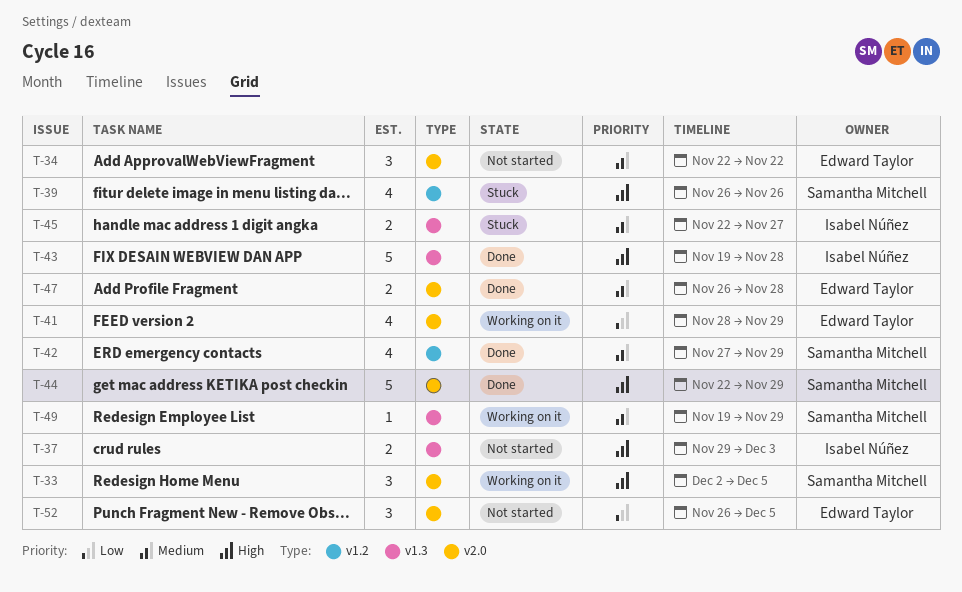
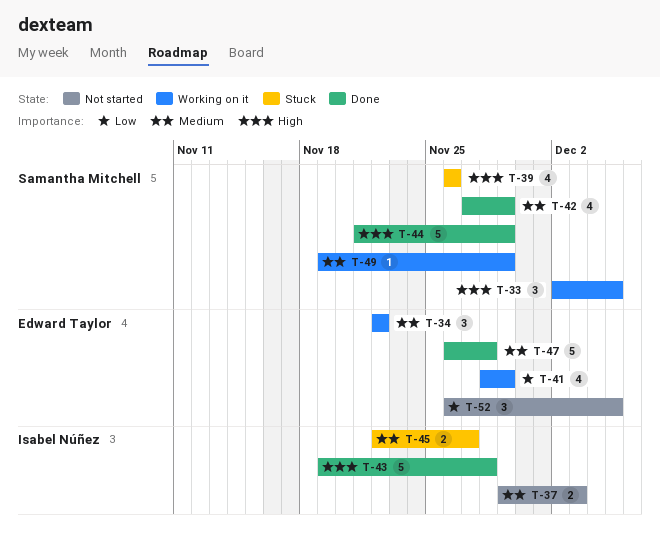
T-34, status: Not started -> Working on it
T-37, priority: High -> Medium
T-44, start: Nov 22 -> Nov 21
T-47, estimate: 2 -> 5

